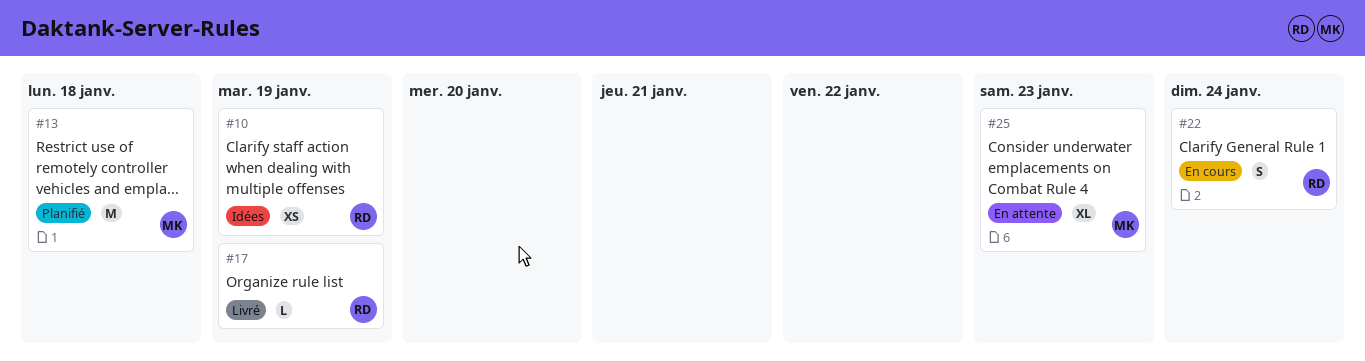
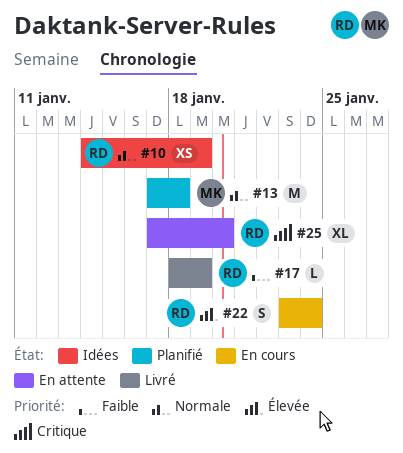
#25, owner: MK -> RD
#25, due: Jan 23 -> Jan 20

